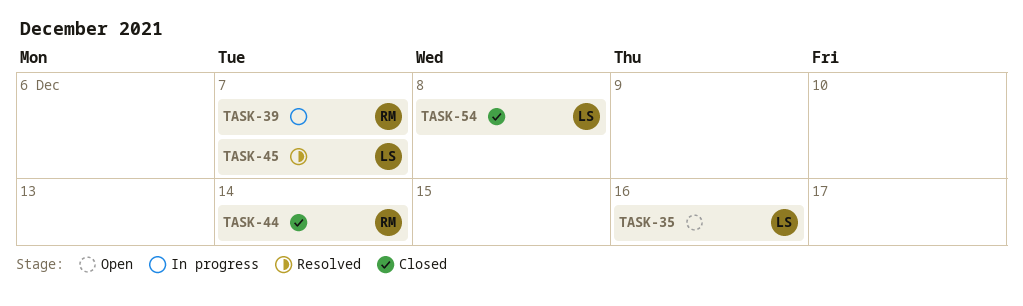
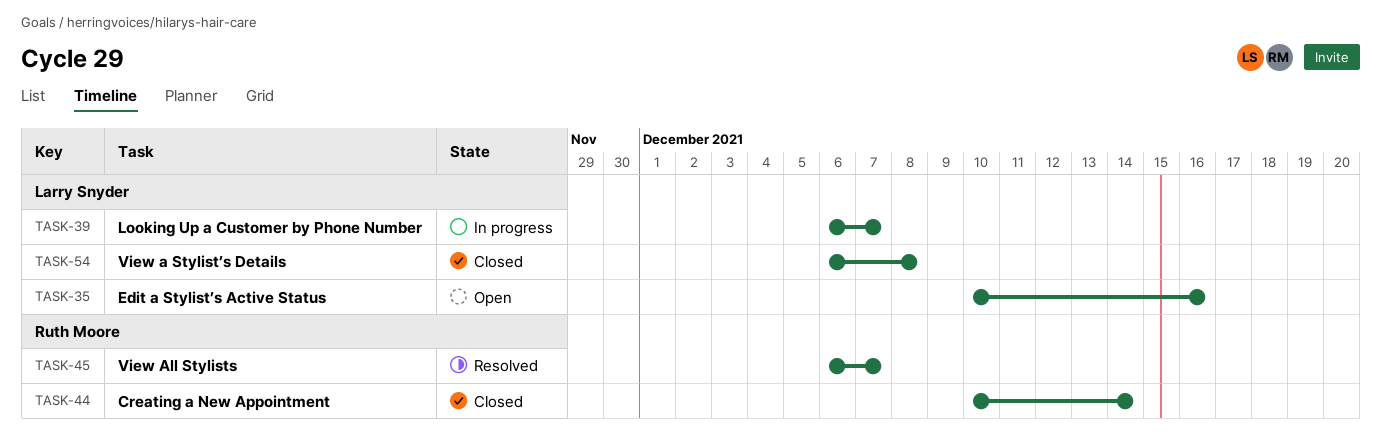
TASK-39, owner: Ruth Moore -> Larry Snyder
TASK-45, owner: Larry Snyder -> Ruth Moore

